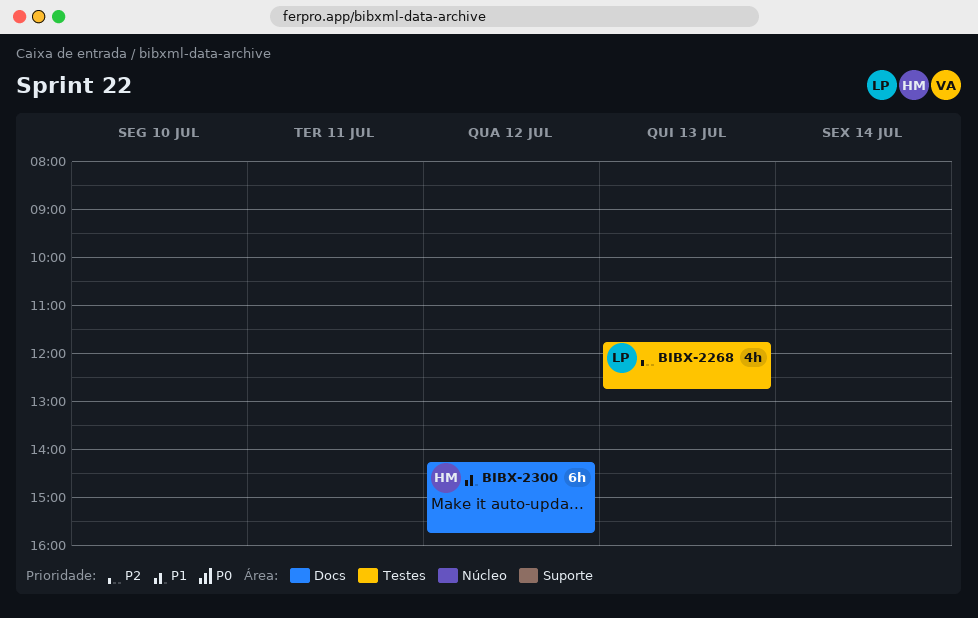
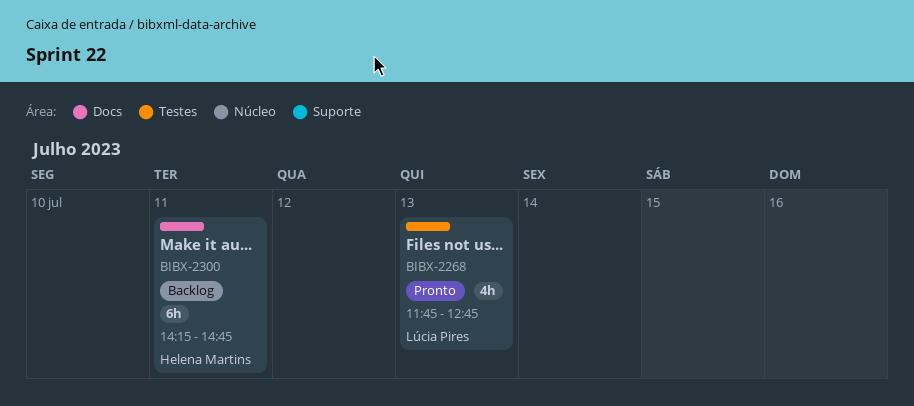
BIBX-2300, day: Jul 12 -> Jul 11
BIBX-2300, ends: 15:45 -> 14:45

